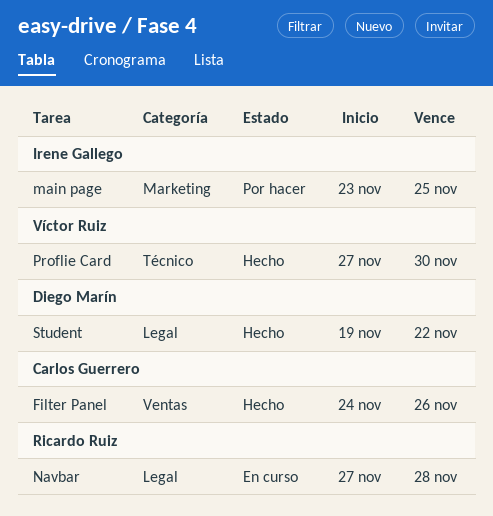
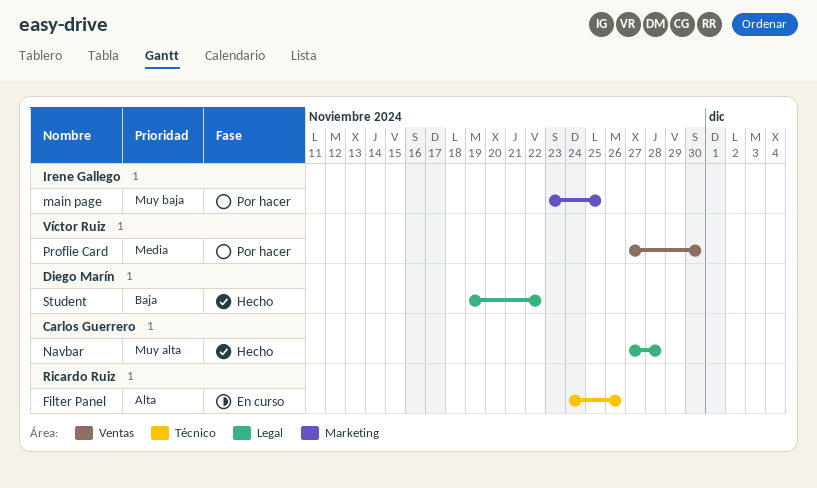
Filter Panel, status: Hecho -> En curso
Filter Panel, owner: Carlos Guerrero -> Ricardo Ruiz
Filter Panel, label: Ventas -> Técnico
Navbar, status: En curso -> Hecho
Navbar, owner: Ricardo Ruiz -> Carlos Guerrero
Proflie Card, status: Hecho -> Por hacer
Proflie Card, label: Técnico -> Ventas

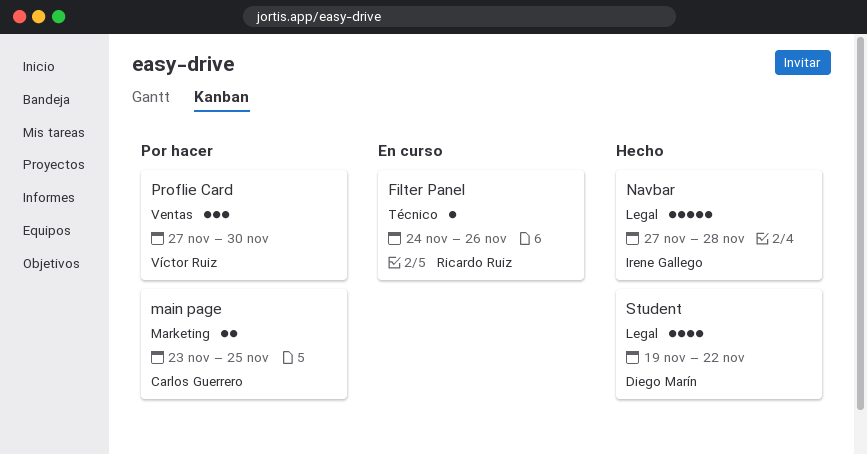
main page, owner: Irene Gallego -> Carlos Guerrero
Navbar, owner: Carlos Guerrero -> Irene Gallego

